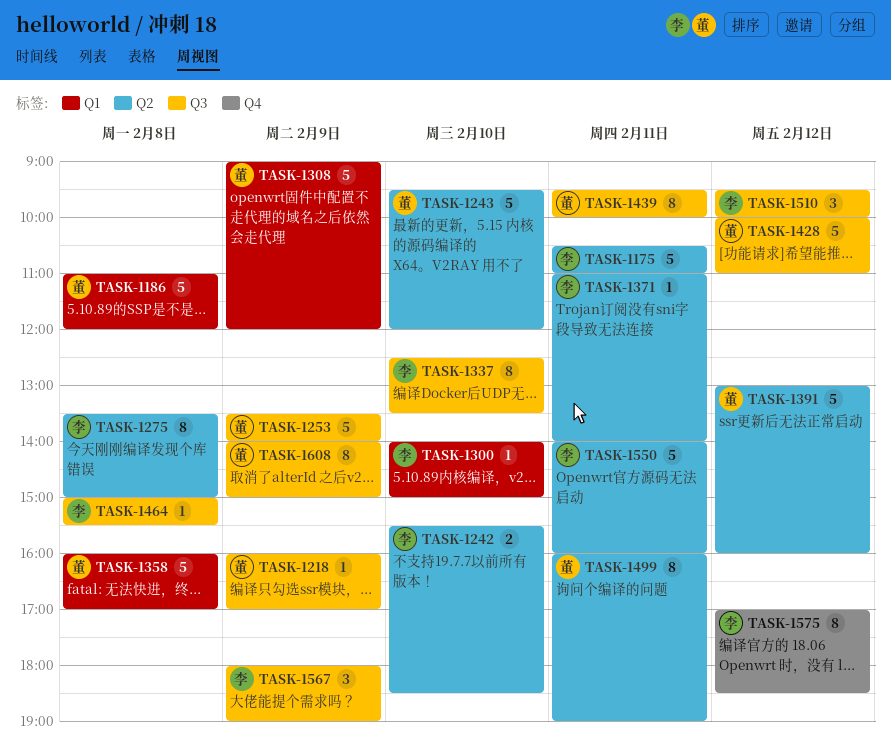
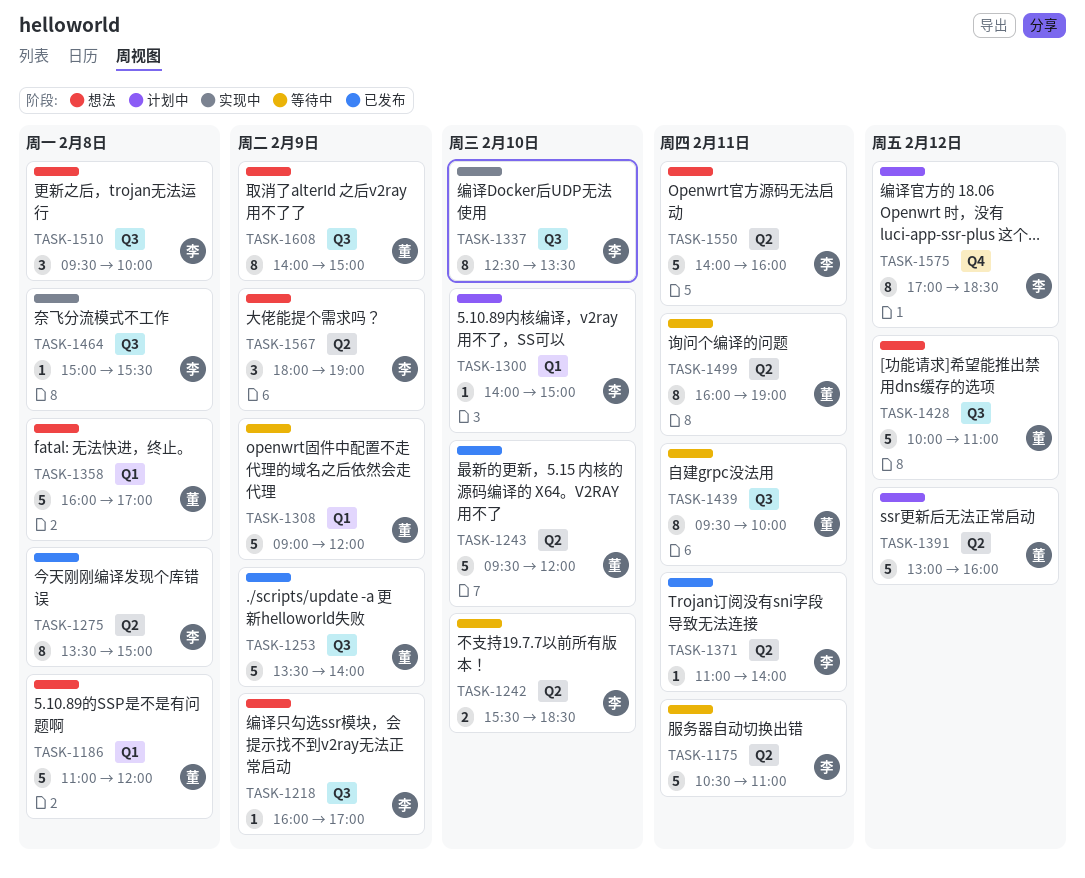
TASK-1218, owner: 董 -> 李
TASK-1510, day: Feb 12 -> Feb 8
TASK-1567, label: Q3 -> Q2

